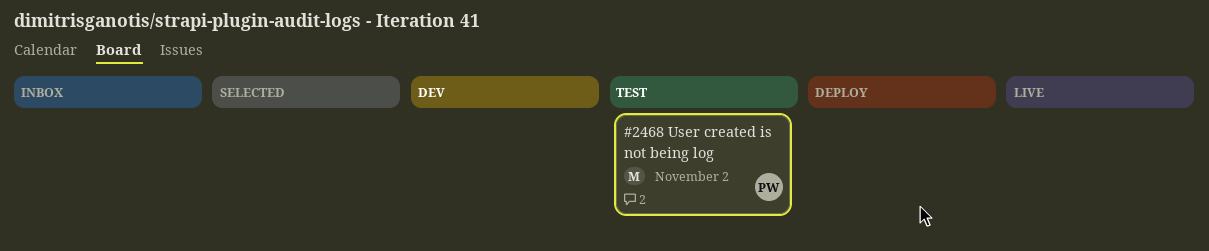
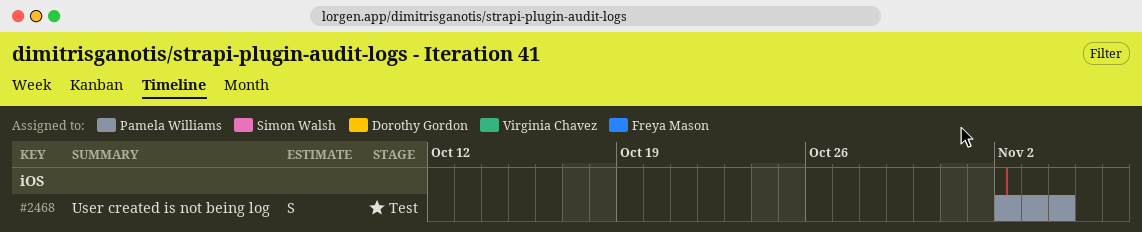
#2468, estimate: M -> S
#2468, due: Nov 2 -> Nov 4

